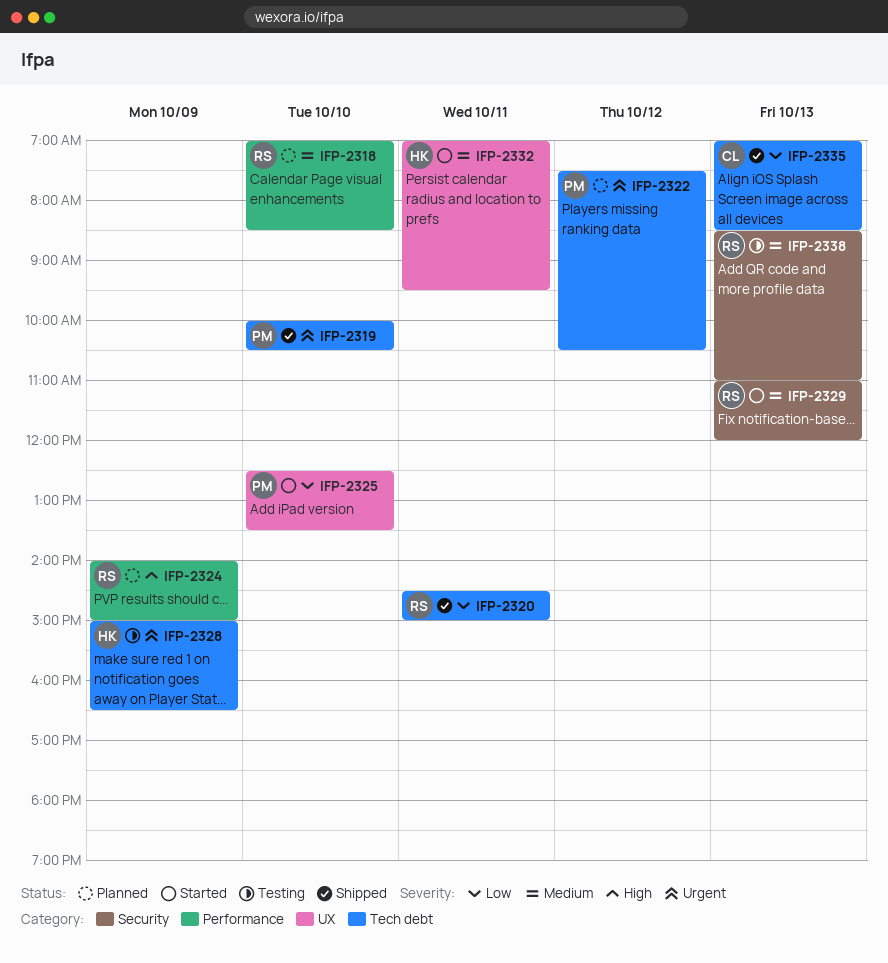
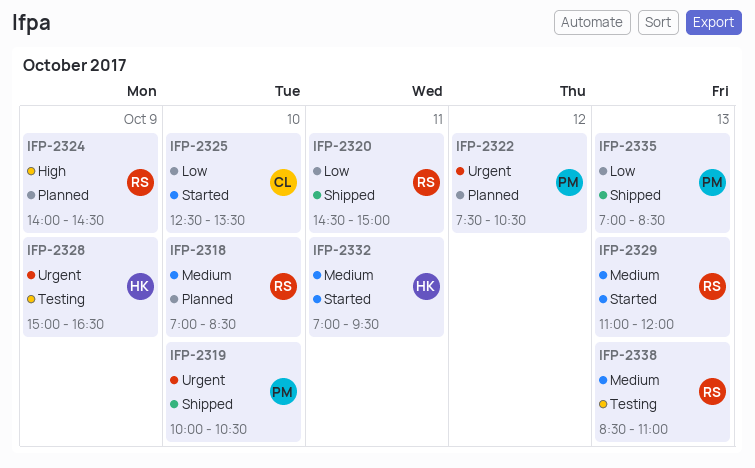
IFP-2324, ends: 15:00 -> 14:30
IFP-2325, owner: PM -> CL
IFP-2335, owner: CL -> PM

